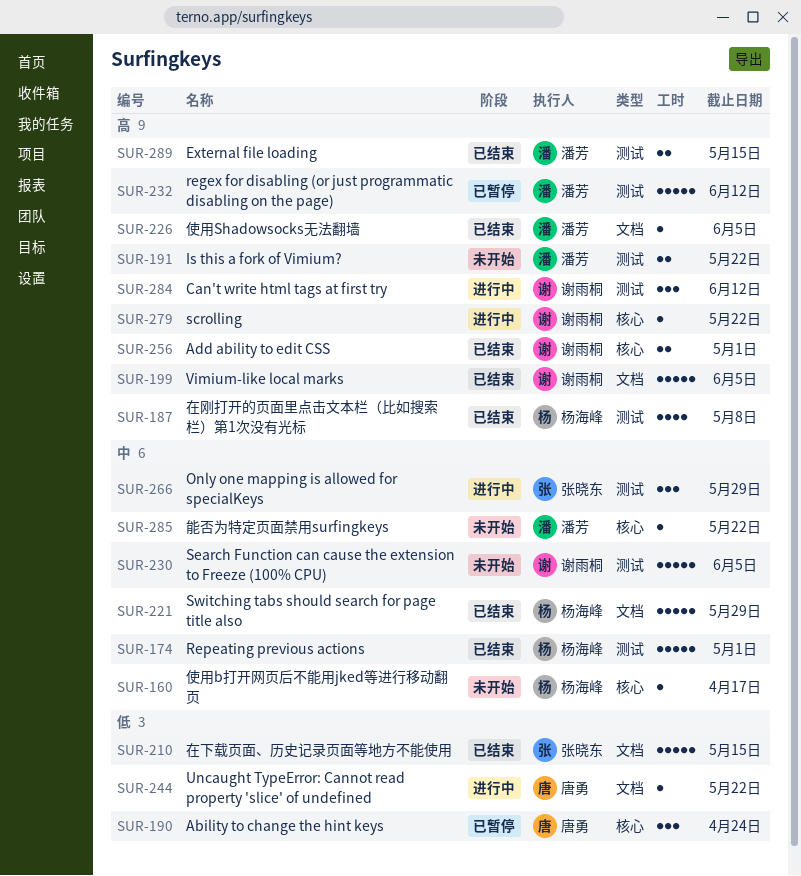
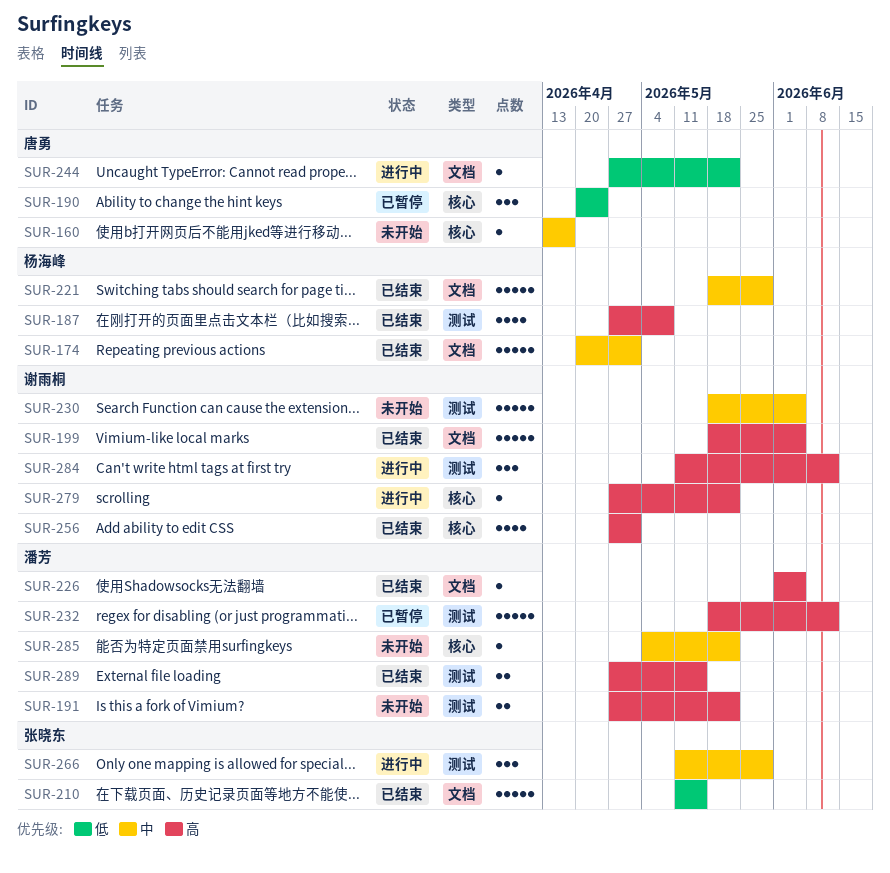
SUR-160, owner: 杨海峰 -> 唐勇
SUR-174, label: 测试 -> 文档
SUR-256, estimate: 2 -> 4

